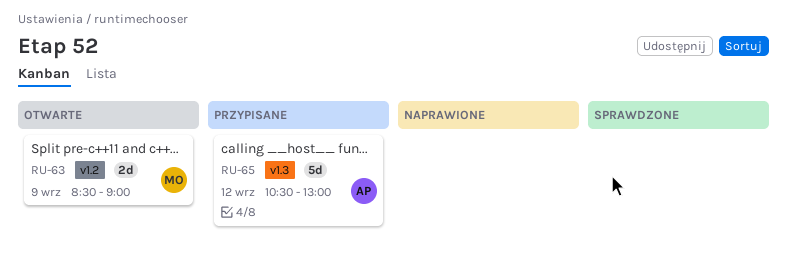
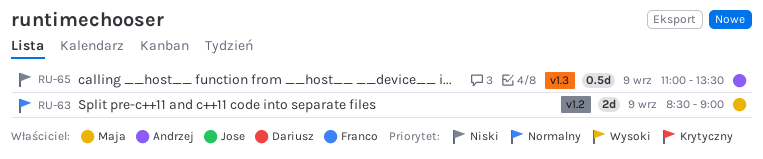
RU-65, estimate: 5d -> 0.5d
RU-65, day: Sep 12 -> Sep 9
RU-65, begins: 10:30 -> 11:00
RU-65, ends: 13:00 -> 13:30

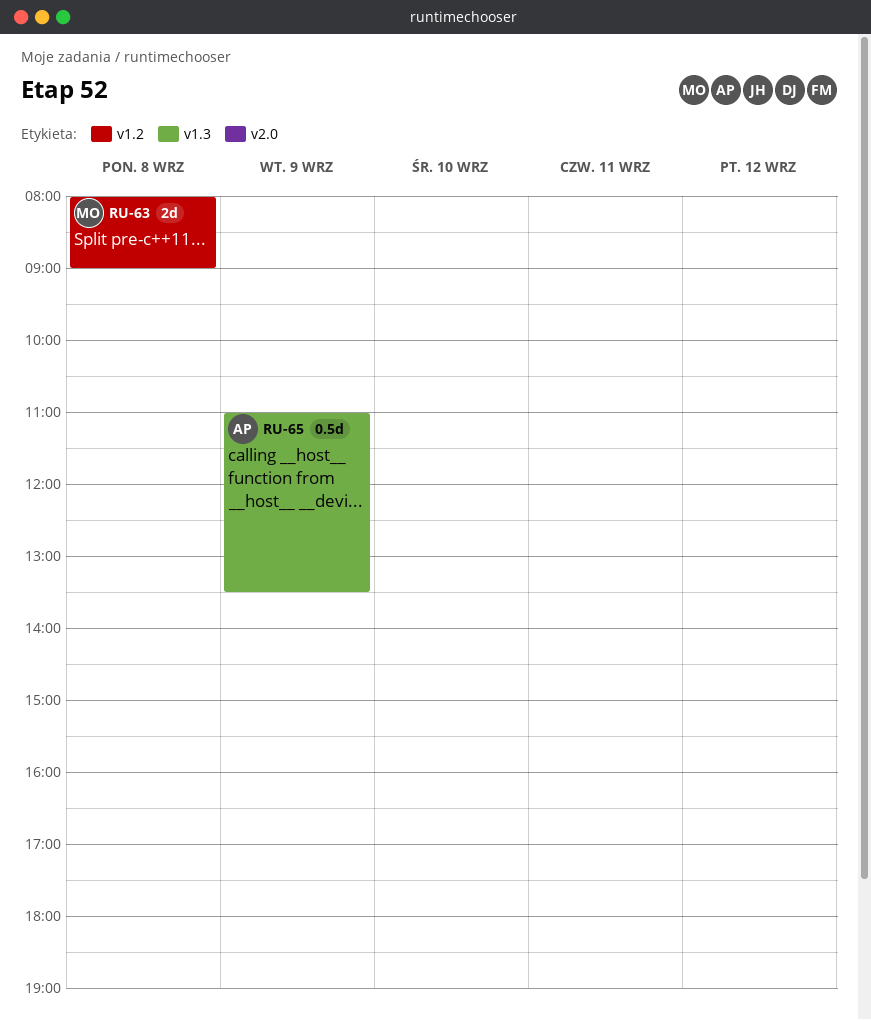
RU-63, day: Sep 9 -> Sep 8
RU-63, begins: 08:30 -> 08:00

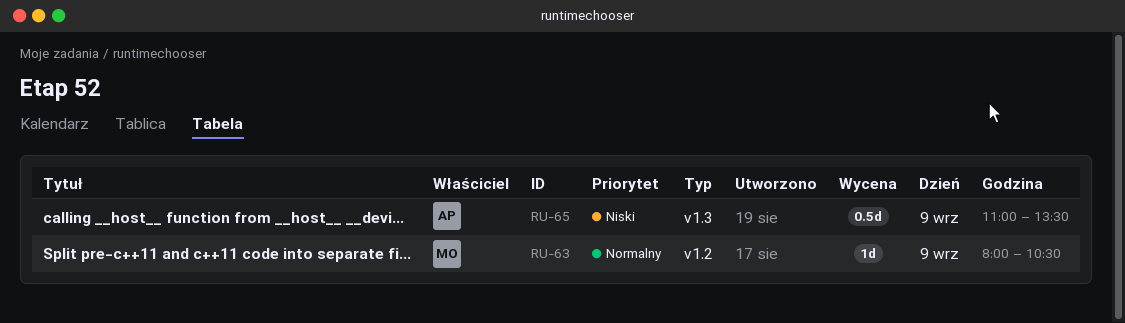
RU-63, estimate: 2d -> 1d
RU-63, day: Sep 8 -> Sep 9
RU-63, ends: 09:00 -> 10:30

